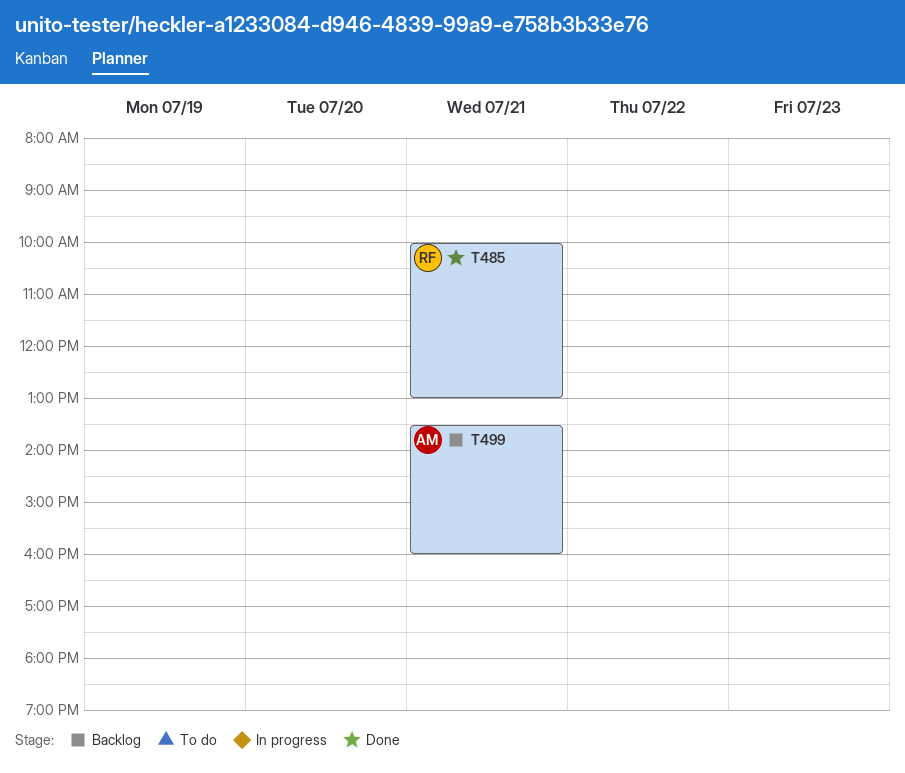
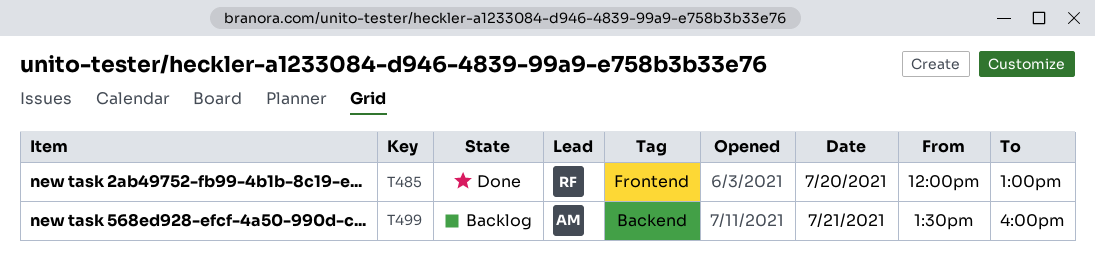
T485, day: Jul 21 -> Jul 20
T485, begins: 10:00 -> 12:00

